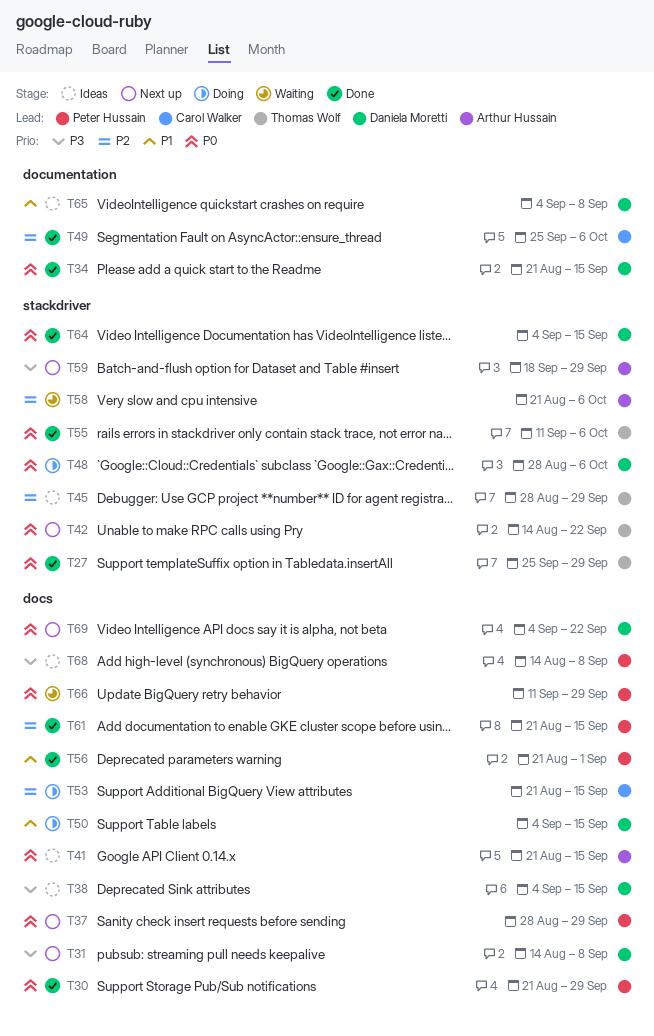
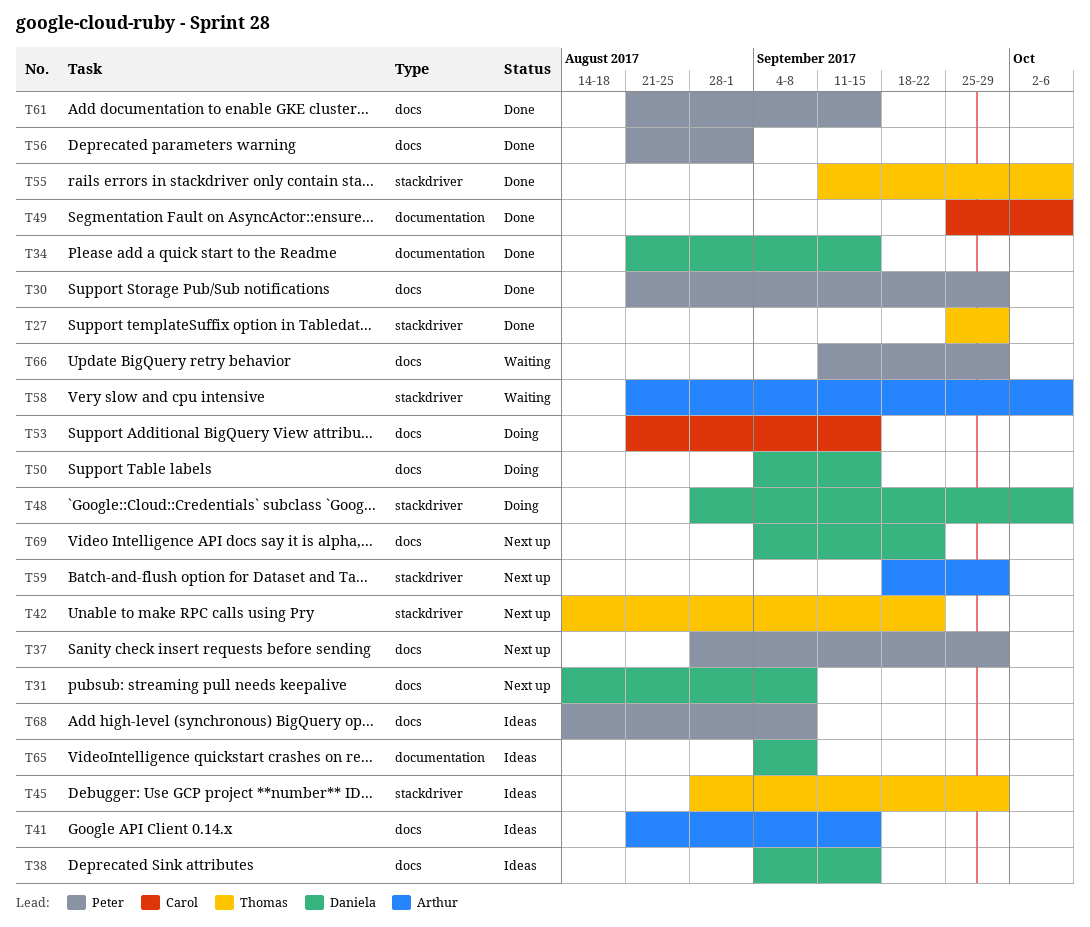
T64: present -> none

